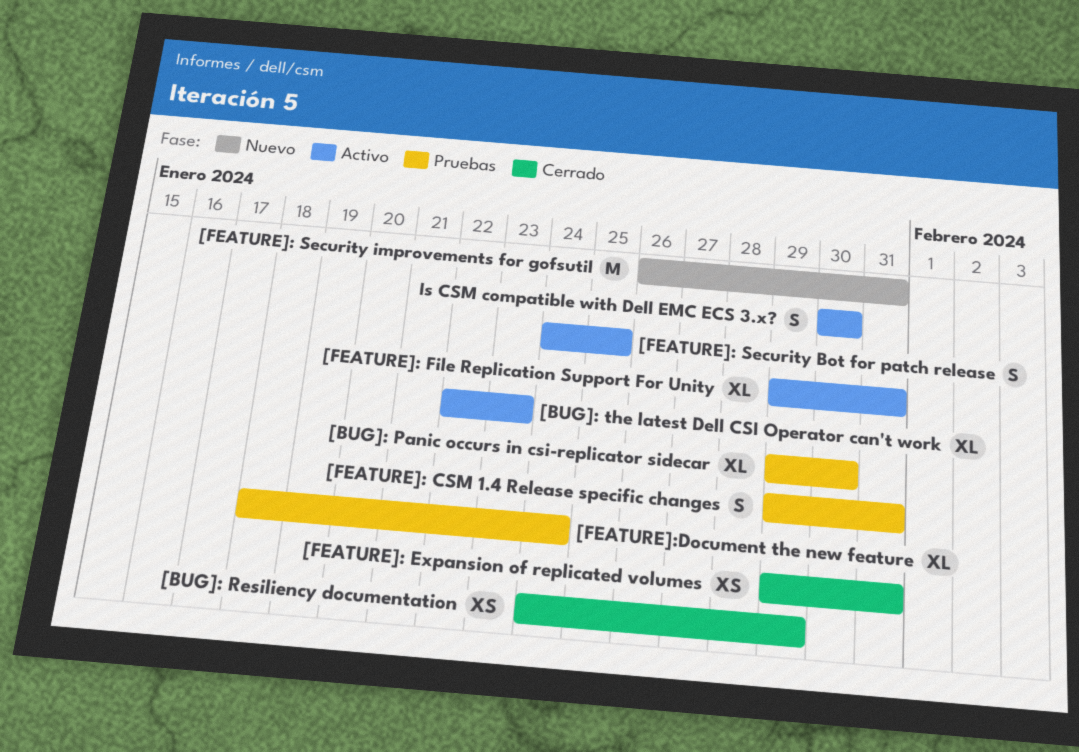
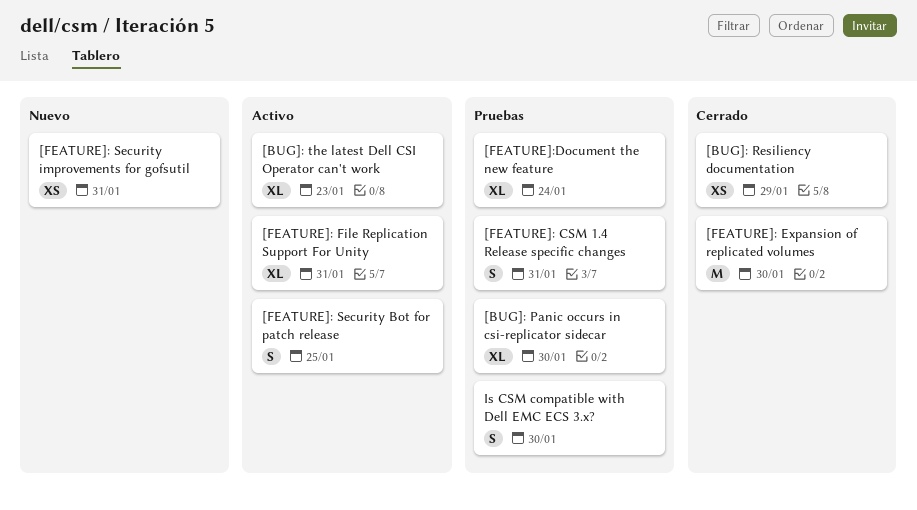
[FEATURE]: Expansion of replicated volumes, estimate: XS -> M
[FEATURE]: Expansion of replicated volumes, due: Jan 31 -> Jan 30
[FEATURE]: Security improvements for gofsutil, estimate: M -> XS
Is CSM compatible with Dell EMC ECS 3.x?, status: Activo -> Pruebas

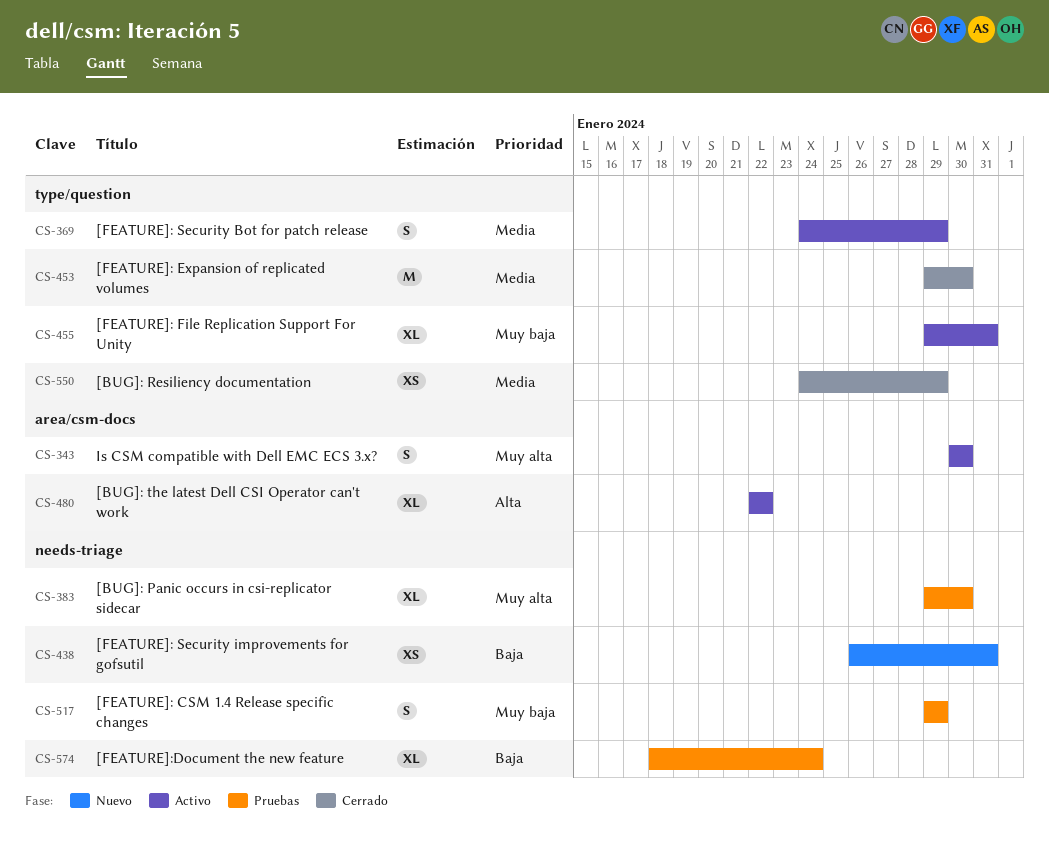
[BUG]: the latest Dell CSI Operator can't work, due: Jan 23 -> Jan 22
[FEATURE]: CSM 1.4 Release specific changes, due: Jan 31 -> Jan 29
[FEATURE]: Security Bot for patch release, due: Jan 25 -> Jan 29
Is CSM compatible with Dell EMC ECS 3.x?, status: Pruebas -> Activo

